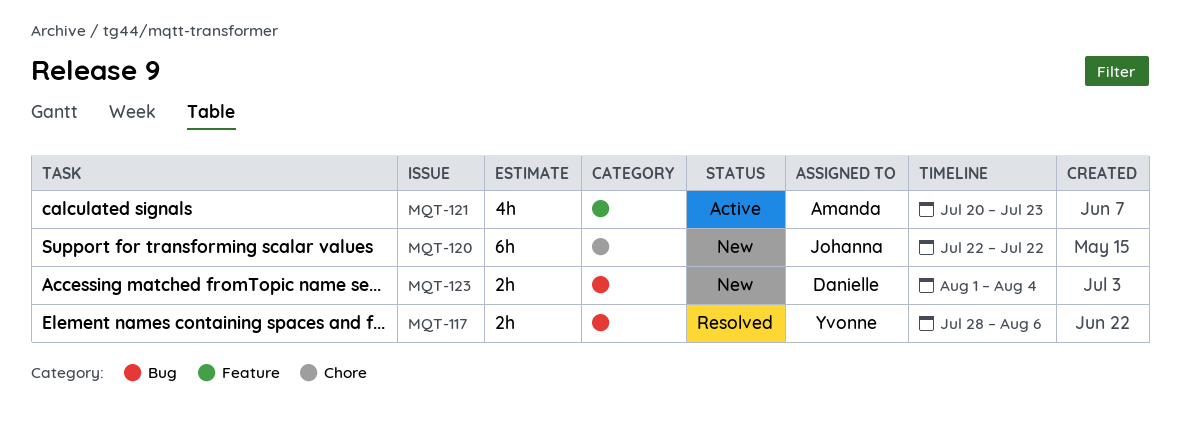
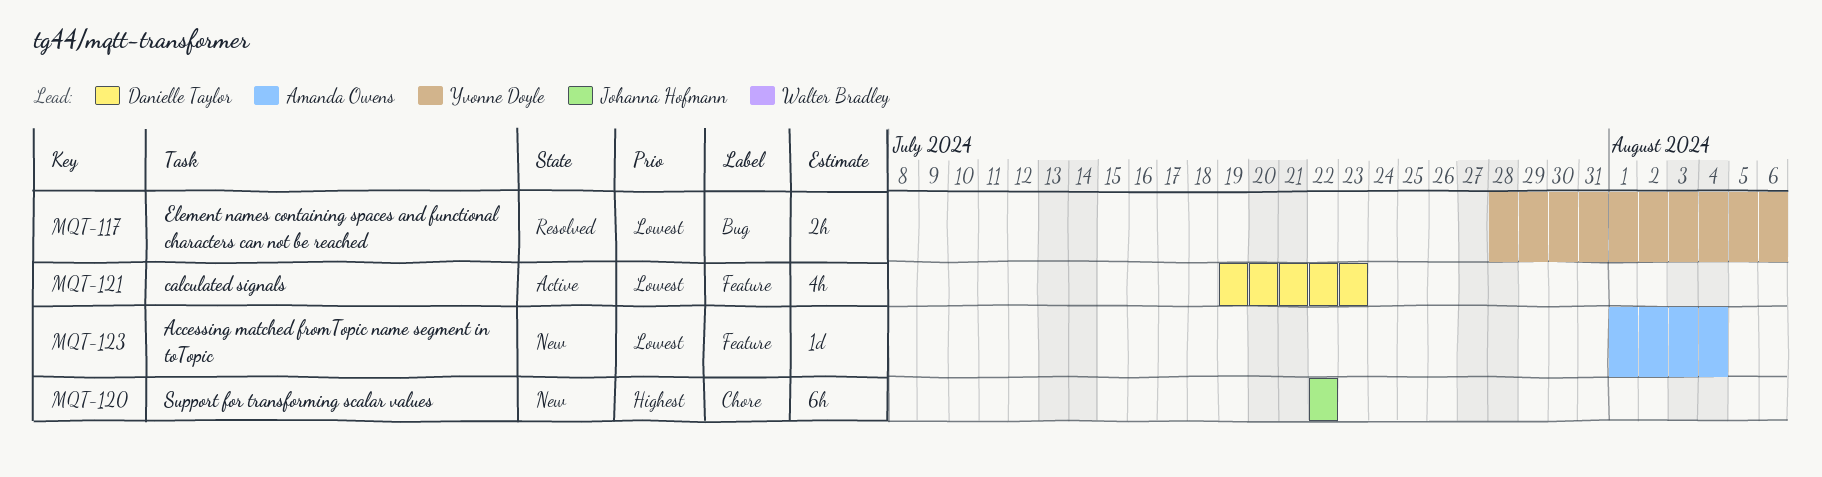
MQT-121, owner: Amanda Owens -> Danielle Taylor
MQT-121, start: Jul 20 -> Jul 19
MQT-123, owner: Danielle Taylor -> Amanda Owens
MQT-123, label: Bug -> Feature
MQT-123, estimate: 2h -> 1d

